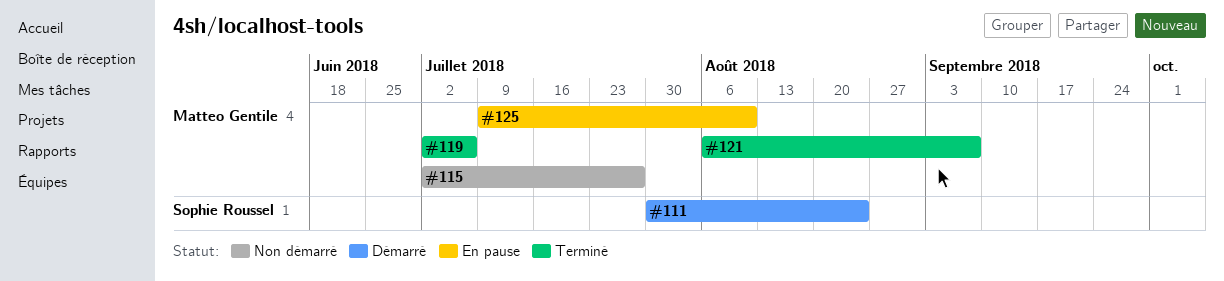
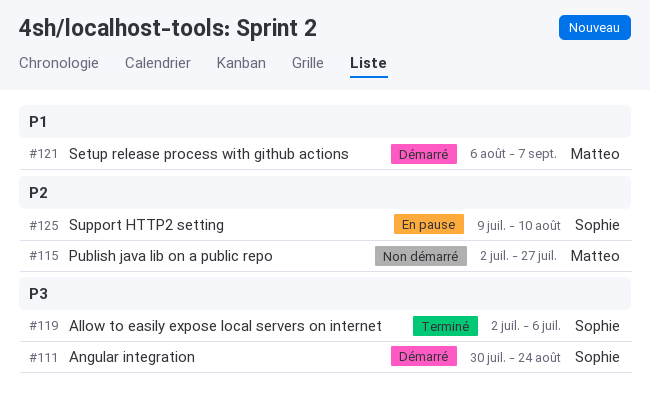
#119, owner: Matteo Gentile -> Sophie Roussel
#121, status: Terminé -> Démarré
#125, owner: Matteo Gentile -> Sophie Roussel

